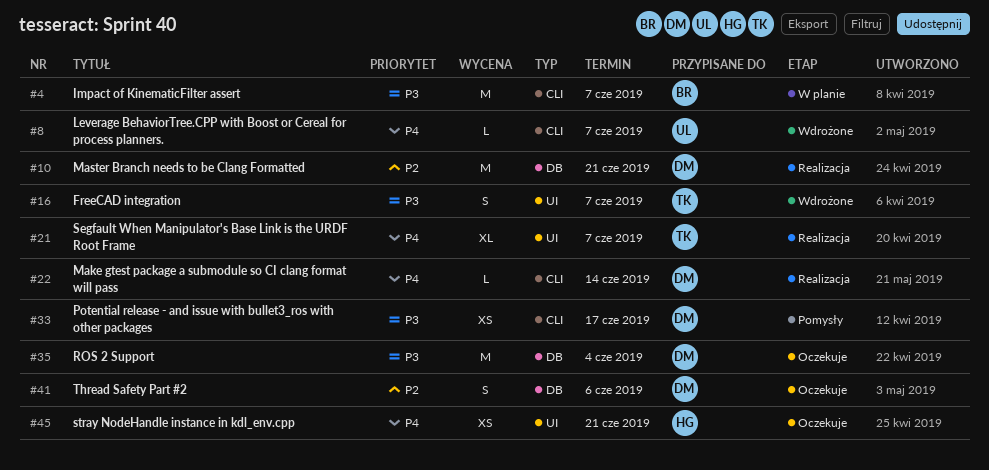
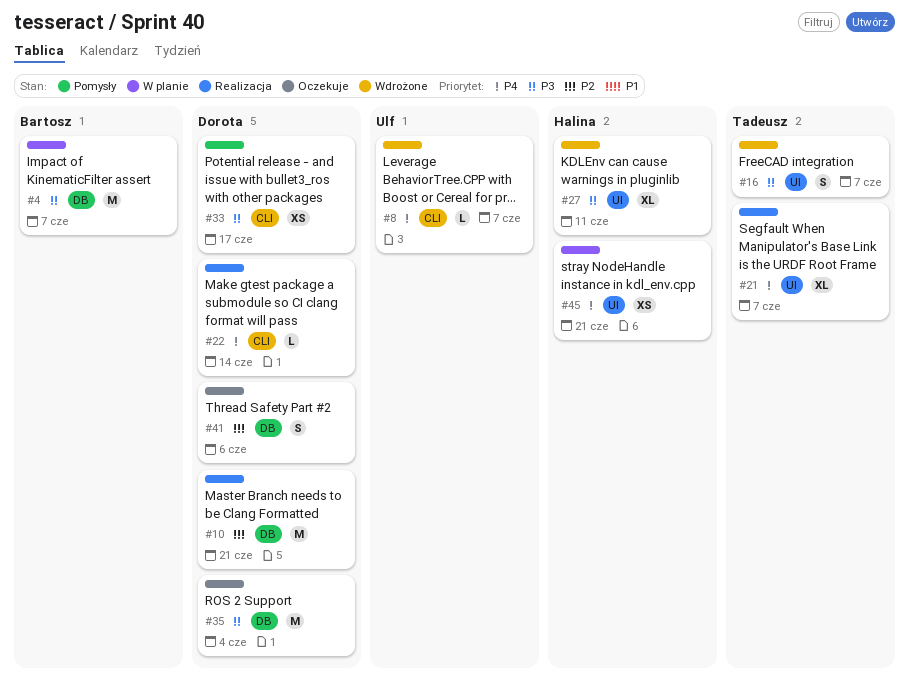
#4, label: CLI -> DB
#27: none -> present
#45, status: Oczekuje -> W planie

